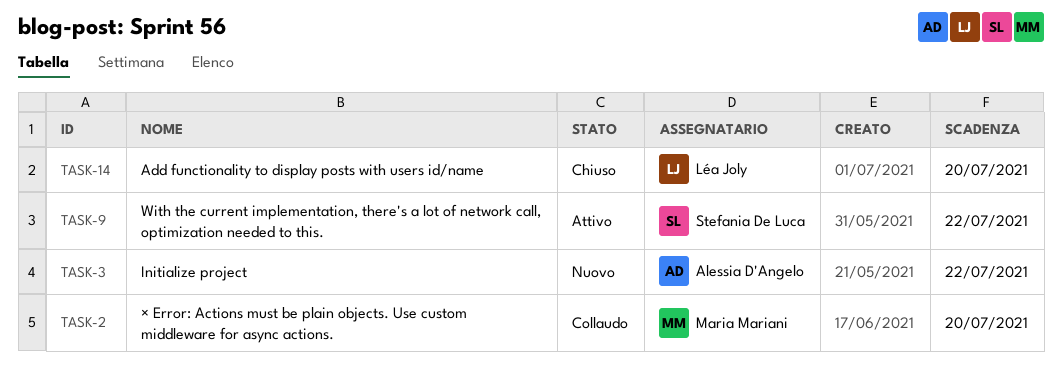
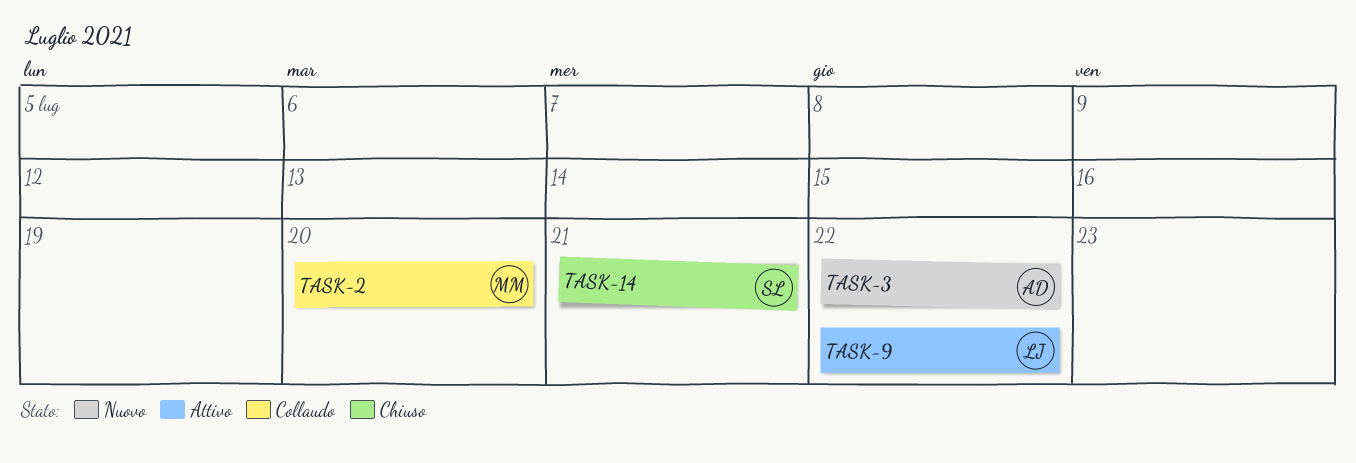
TASK-9, owner: Stefania De Luca -> Léa Joly
TASK-14, owner: Léa Joly -> Stefania De Luca
TASK-14, due: Jul 20 -> Jul 21

